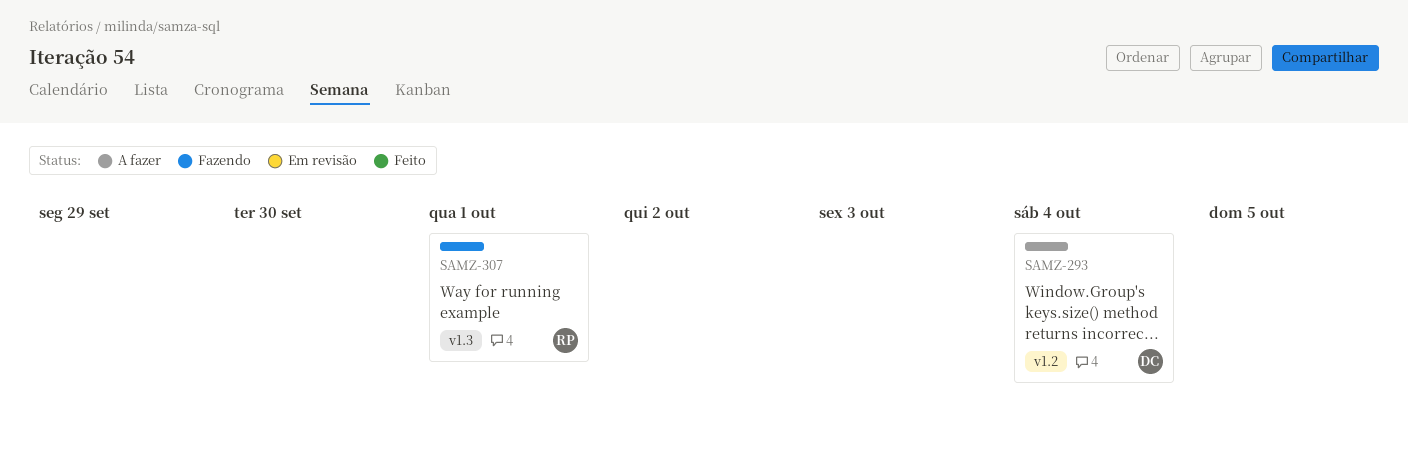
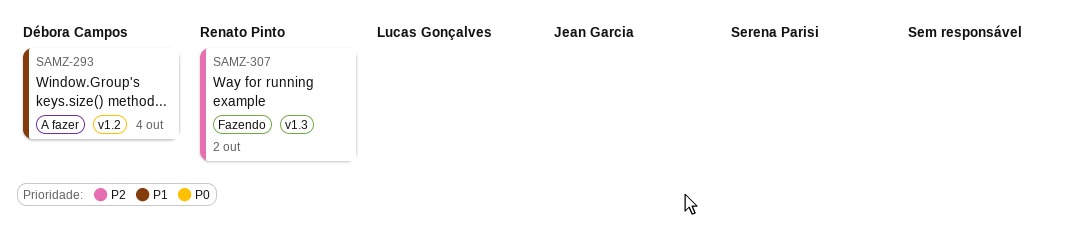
SAMZ-307, due: Oct 1 -> Oct 2

